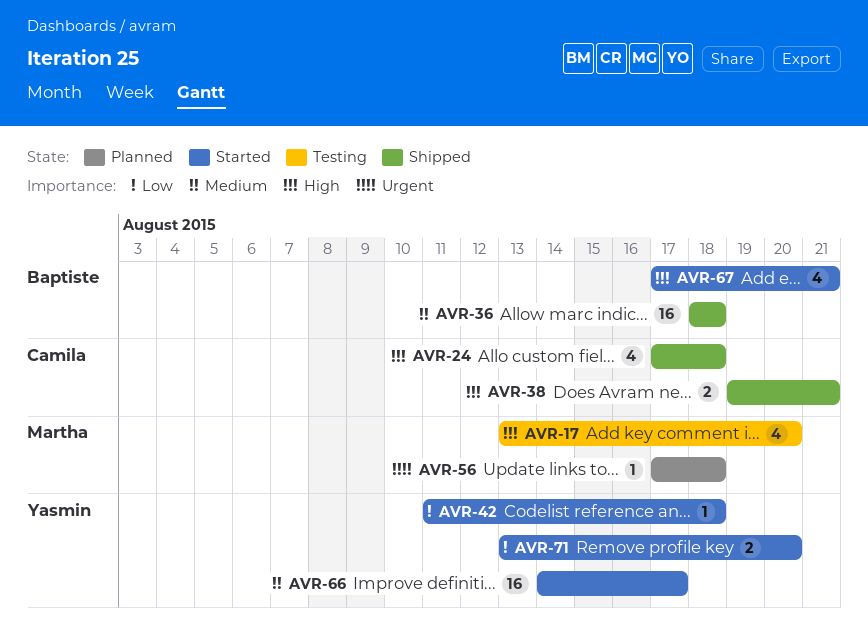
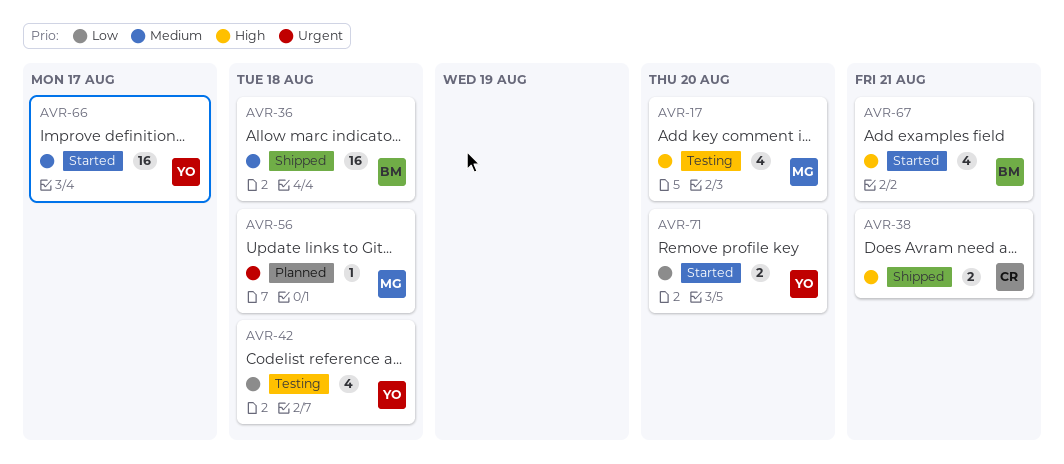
AVR-24: present -> none
AVR-42, status: Started -> Testing
AVR-42, estimate: 1 -> 4

